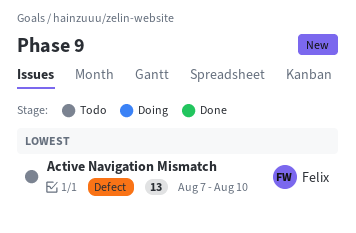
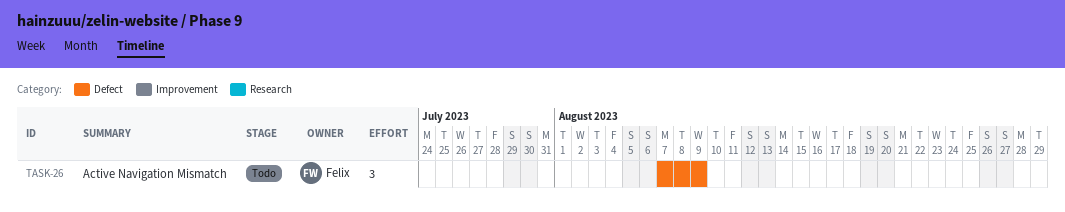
Active Navigation Mismatch, estimate: 13 -> 3
Active Navigation Mismatch, due: Aug 10 -> Aug 9

